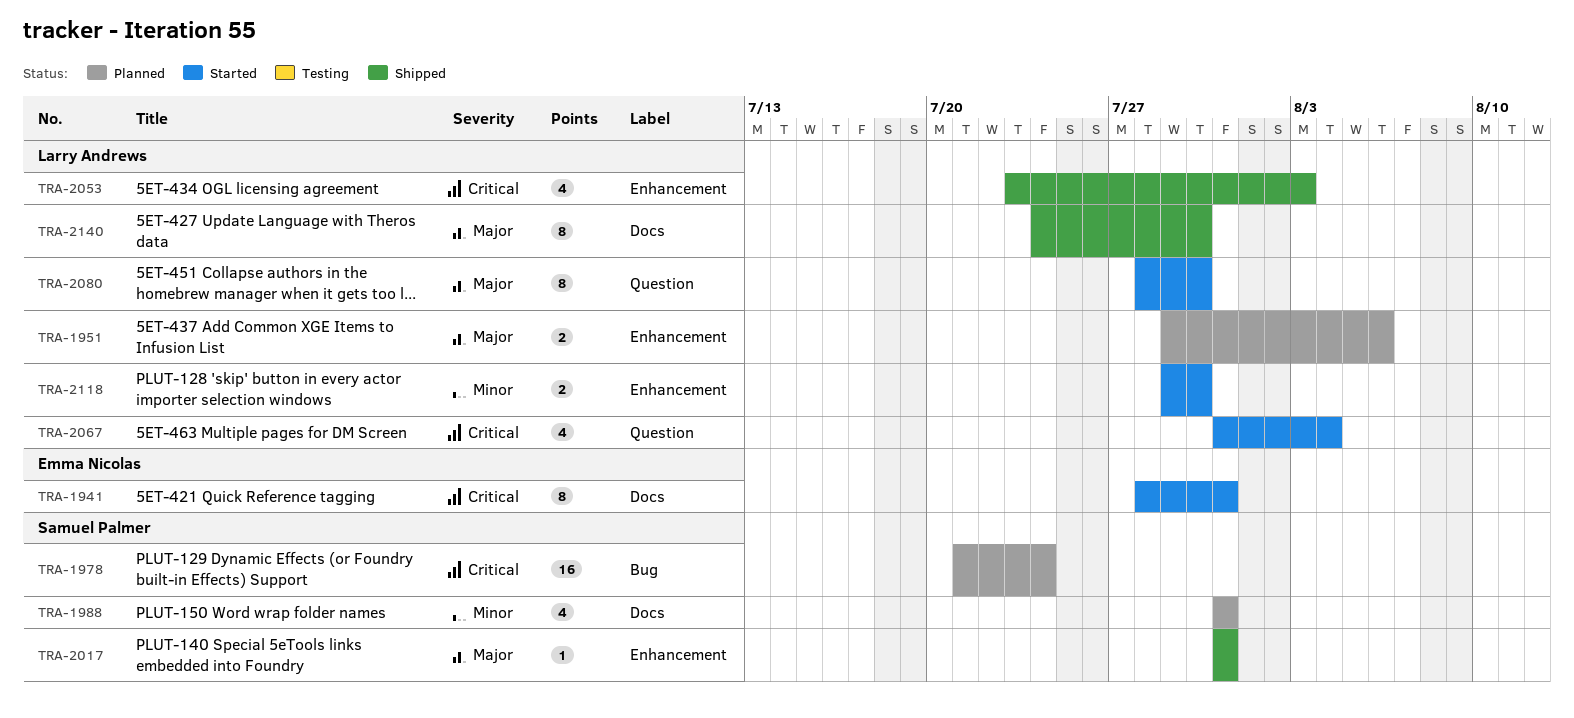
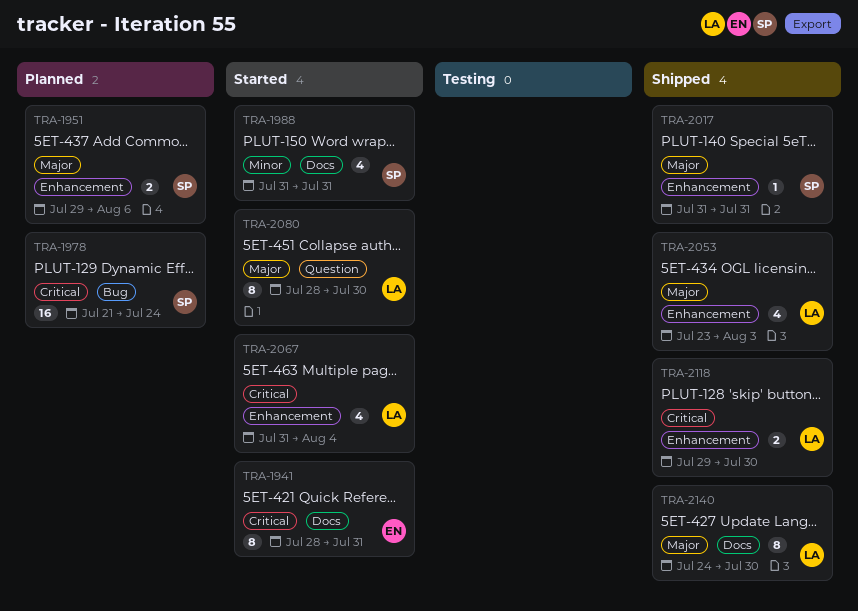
TRA-1951, owner: Larry Andrews -> Samuel Palmer
TRA-1988, status: Planned -> Started
TRA-2053, priority: Critical -> Major
TRA-2067, label: Question -> Enhancement
TRA-2118, status: Started -> Shipped
TRA-2118, priority: Minor -> Critical

